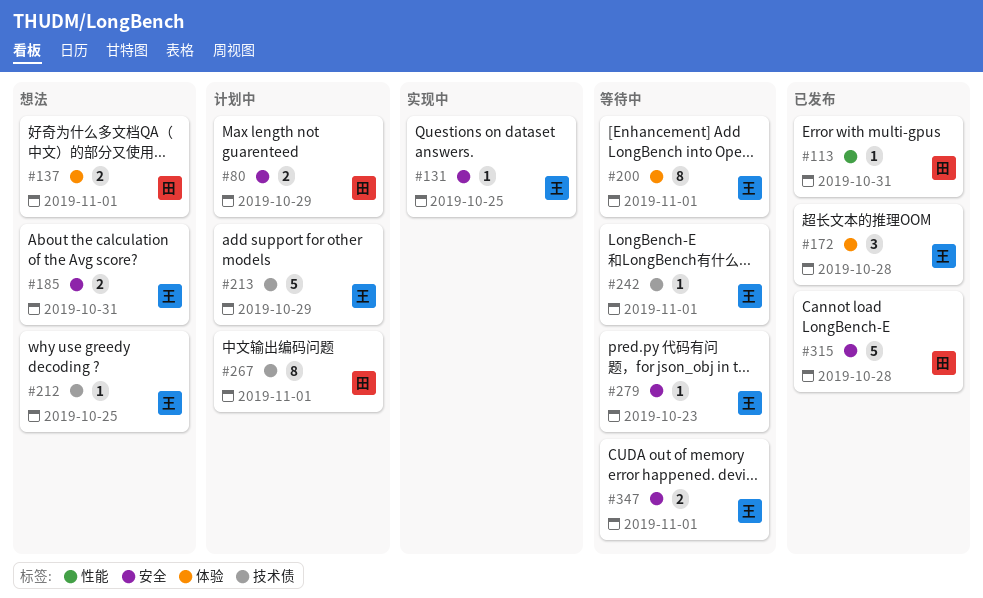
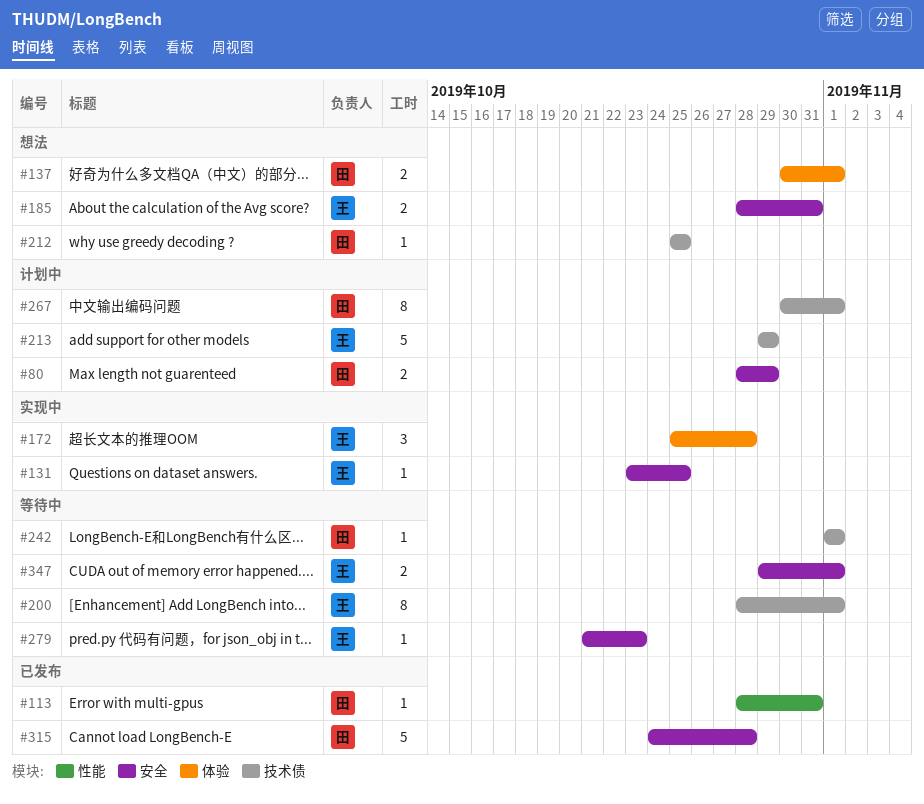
#172, status: 已发布 -> 实现中
#200, label: 体验 -> 技术债
#212, owner: 王 -> 田
#242, owner: 王 -> 田

